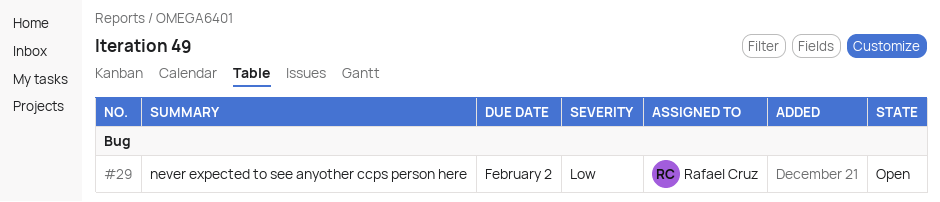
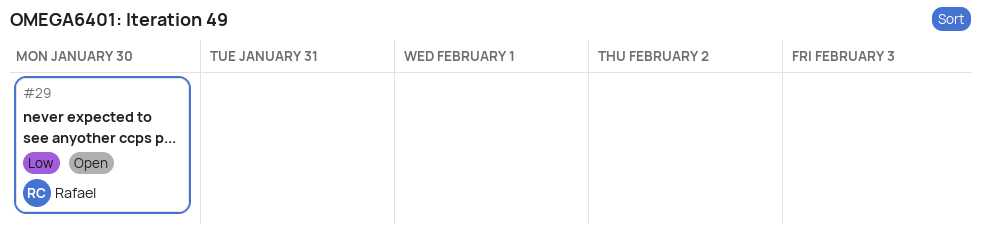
#29, due: Feb 2 -> Jan 30

